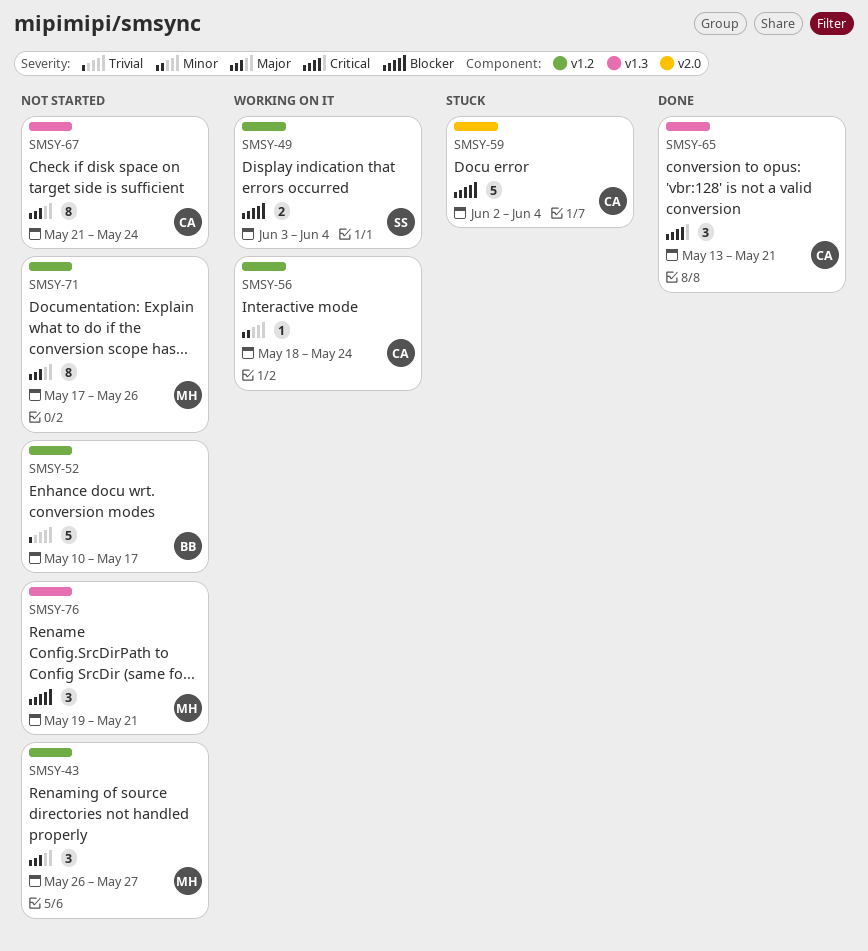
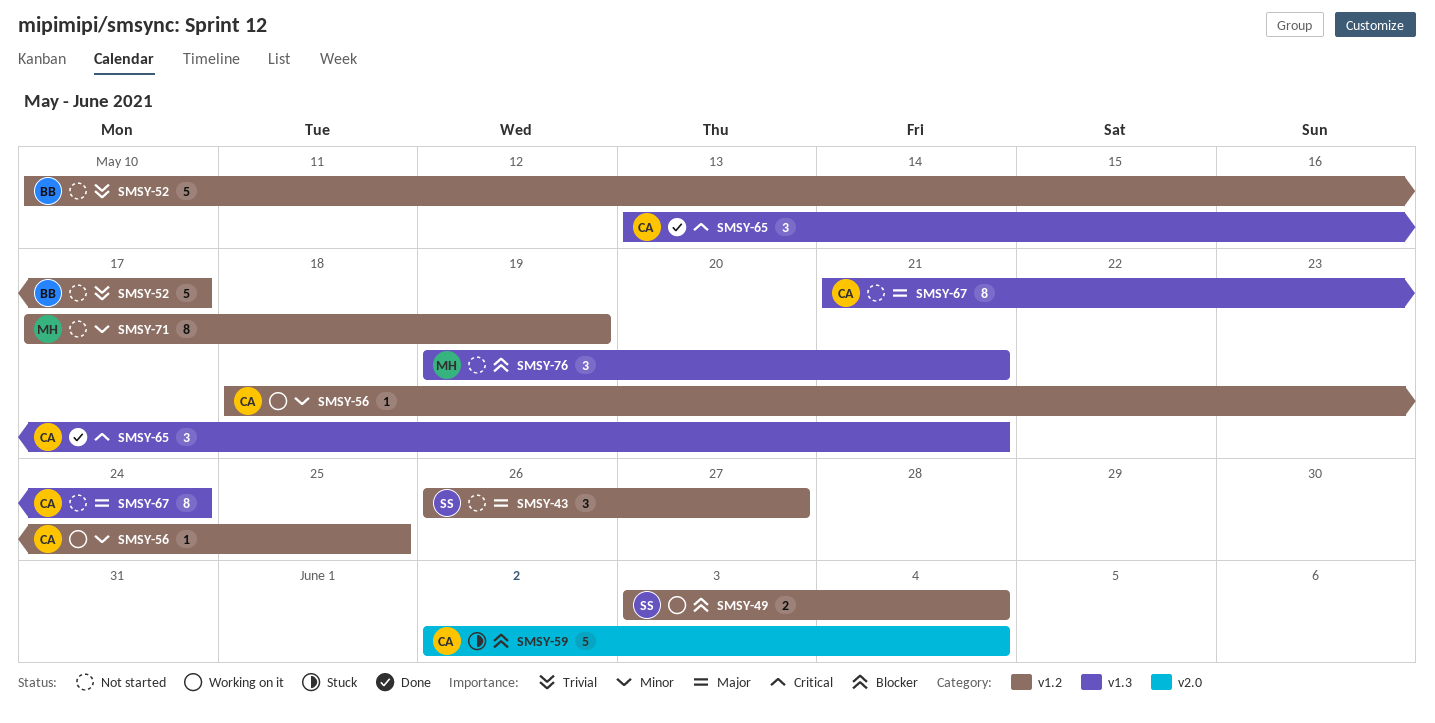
SMSY-43, owner: MH -> SS
SMSY-56, due: May 24 -> May 25
SMSY-71, priority: Major -> Minor
SMSY-71, due: May 26 -> May 19

